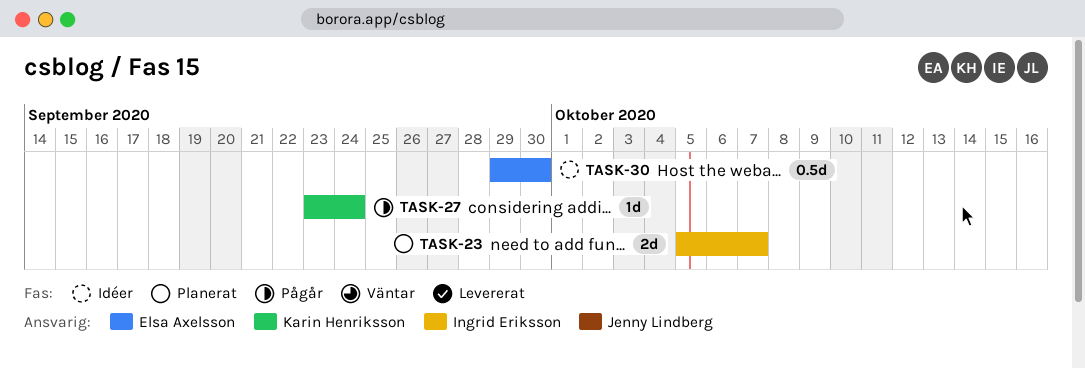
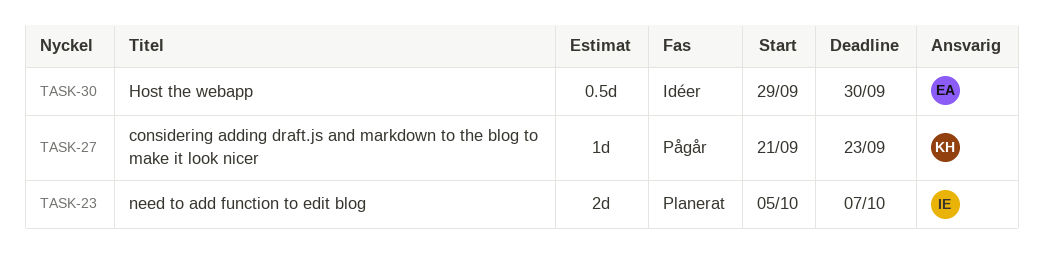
TASK-27, start: Sep 23 -> Sep 21
TASK-27, due: Sep 24 -> Sep 23

